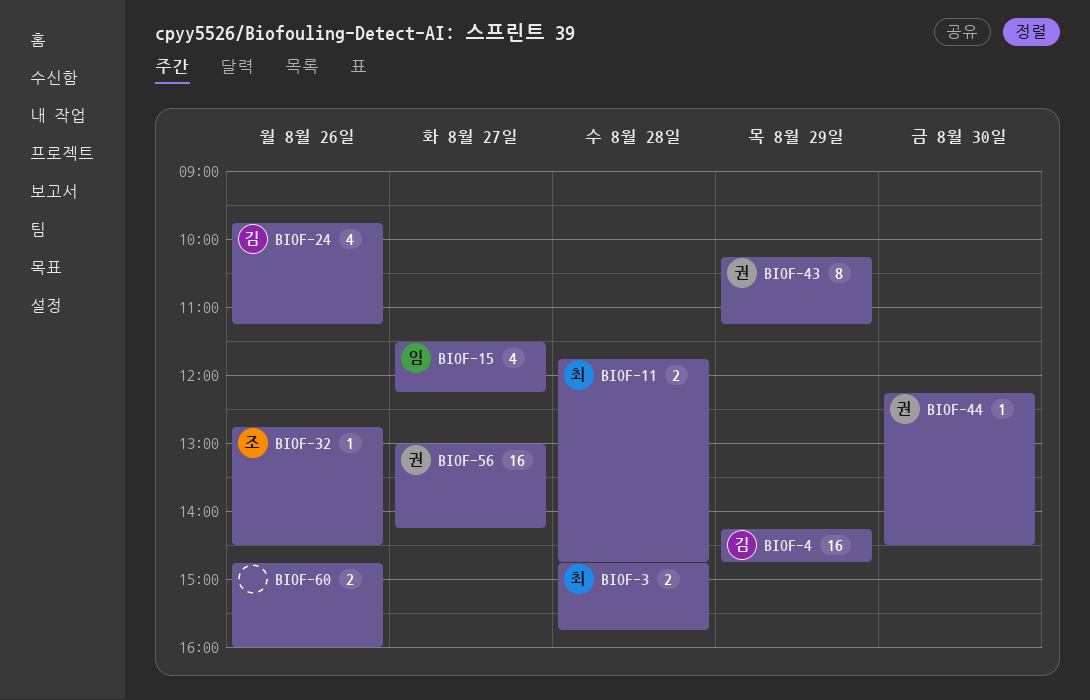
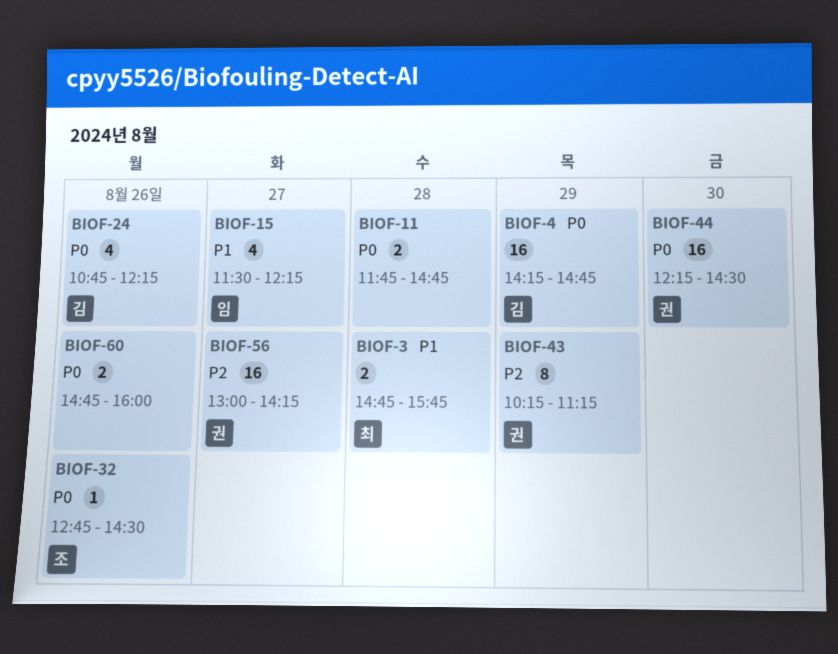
BIOF-11, owner: 최 -> none
BIOF-24, begins: 09:45 -> 10:45
BIOF-24, ends: 11:15 -> 12:15
BIOF-44, estimate: 1 -> 16

